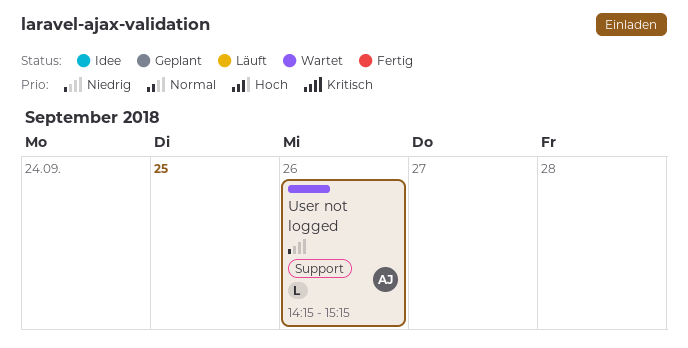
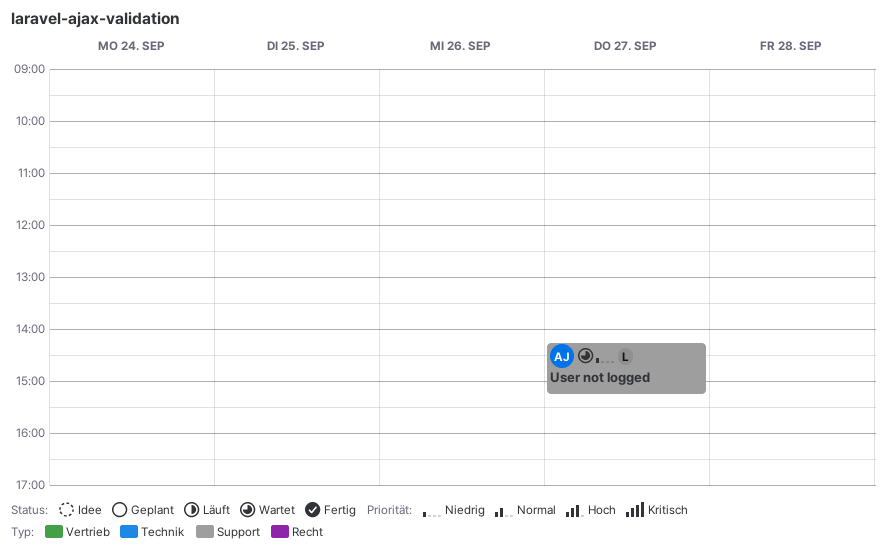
User not logged, day: Sep 26 -> Sep 27

